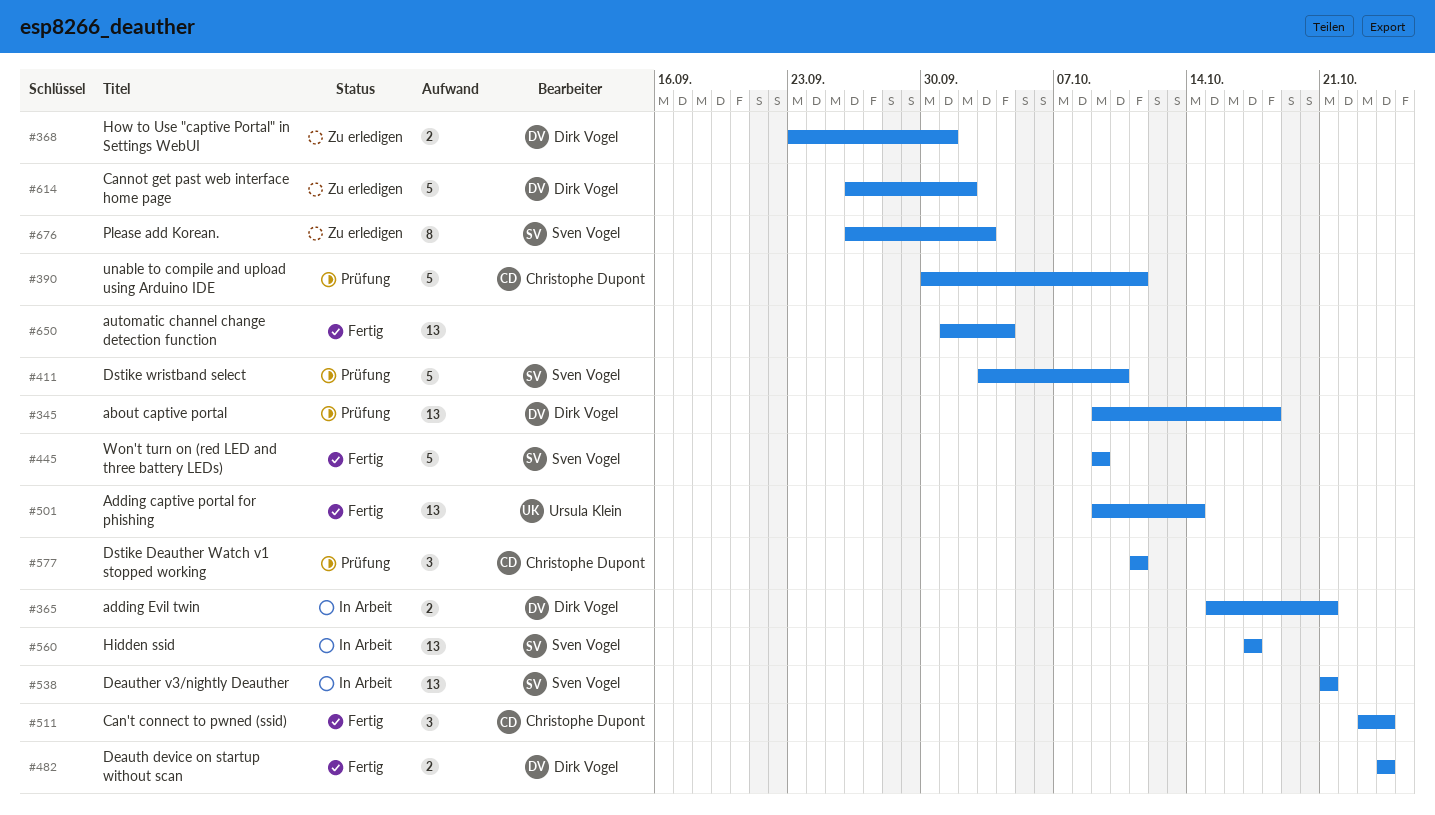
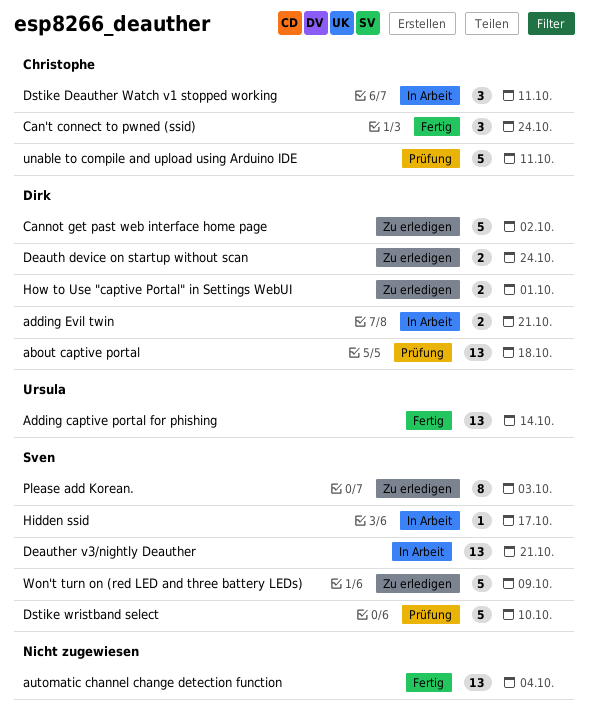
Deauth device on startup without scan, status: Fertig -> Zu erledigen
Dstike Deauther Watch v1 stopped working, status: Prüfung -> In Arbeit
Hidden ssid, estimate: 13 -> 1
Won't turn on (red LED and three battery LEDs), status: Fertig -> Zu erledigen

